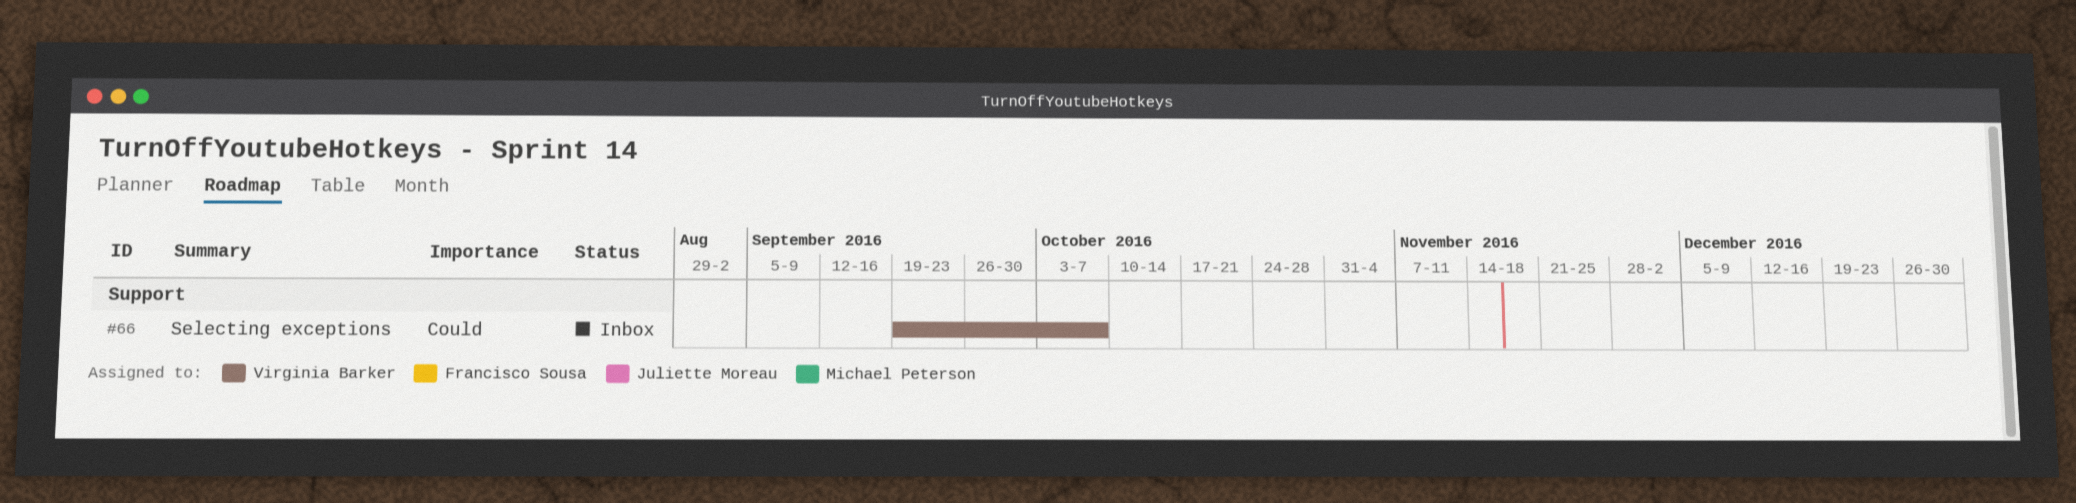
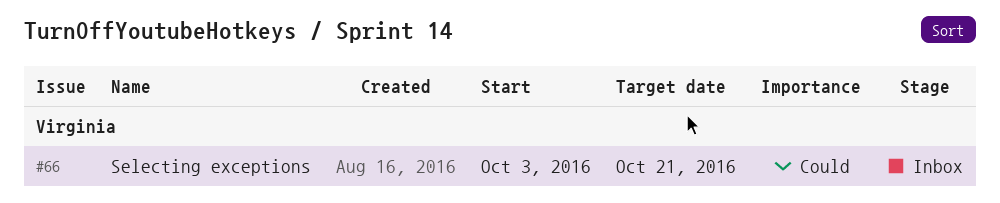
#66, start: Sep 19 -> Oct 3
#66, due: Oct 7 -> Oct 21

